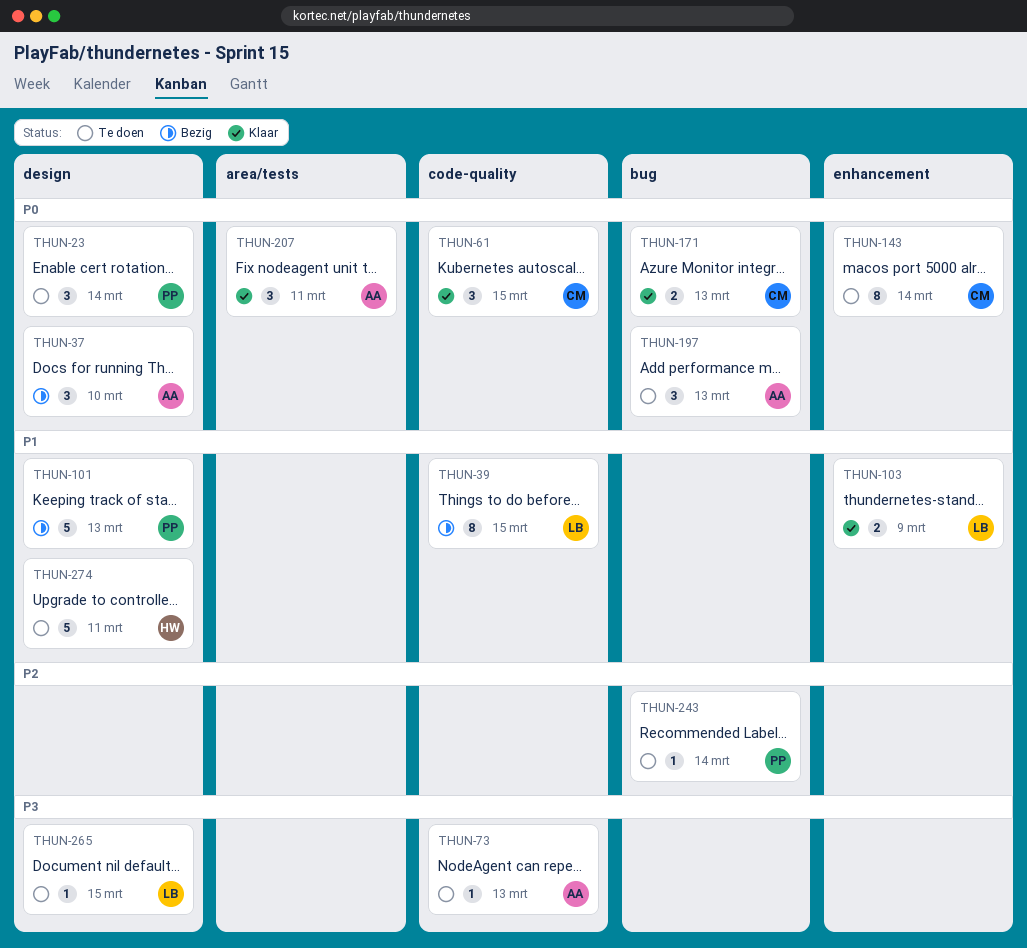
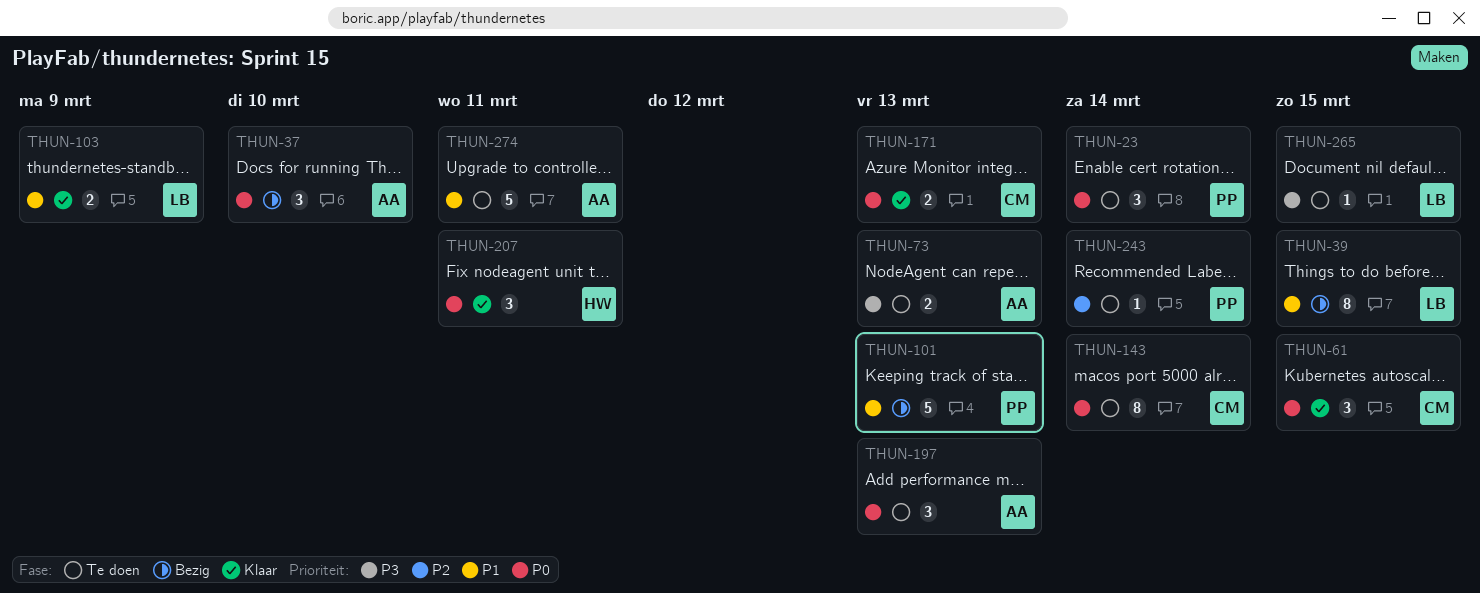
THUN-73, estimate: 1 -> 2
THUN-207, owner: AA -> HW
THUN-274, owner: HW -> AA

